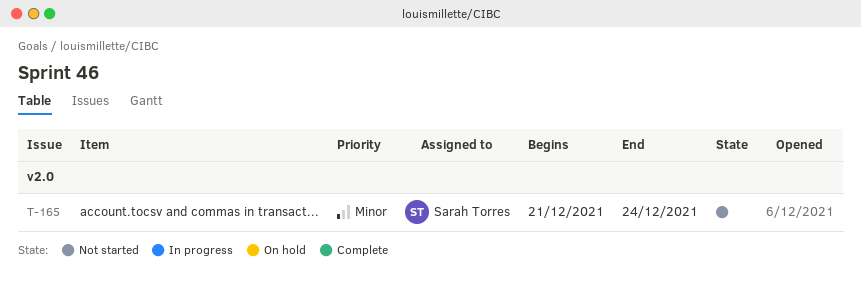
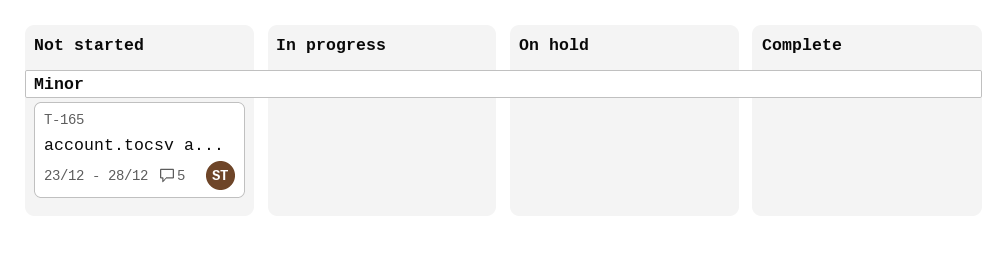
T-165, start: Dec 21 -> Dec 23
T-165, due: Dec 24 -> Dec 28

